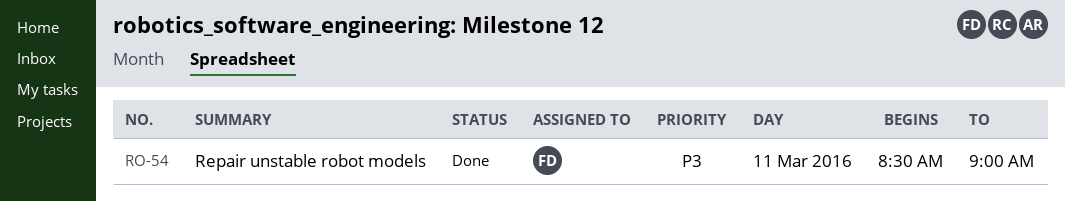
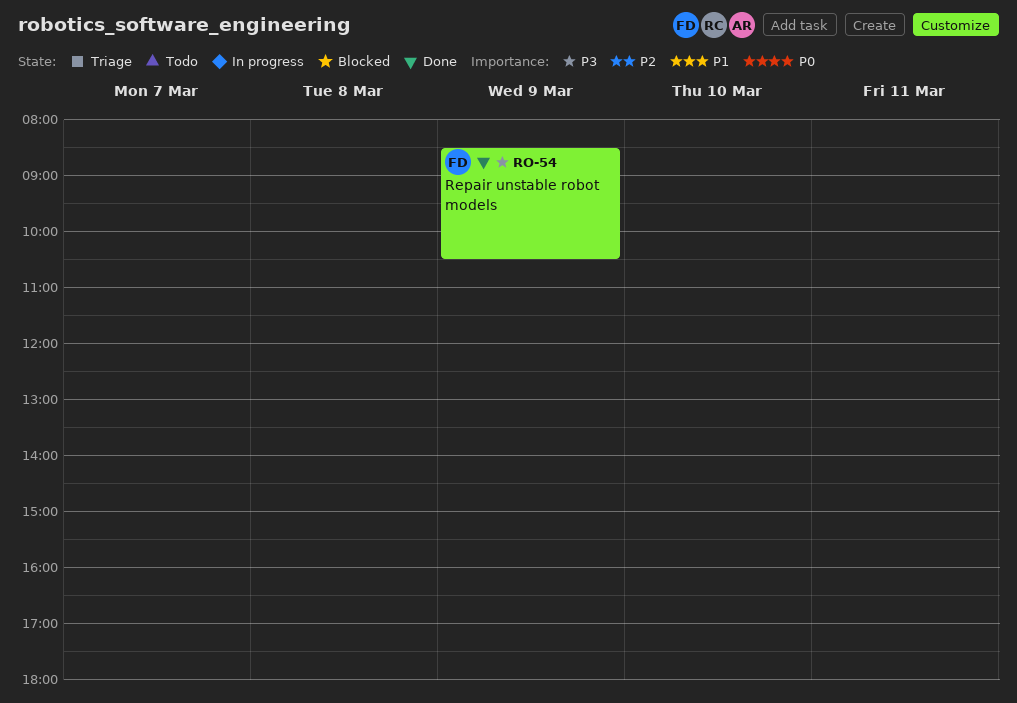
RO-54, day: Mar 11 -> Mar 9
RO-54, ends: 09:00 -> 10:30

